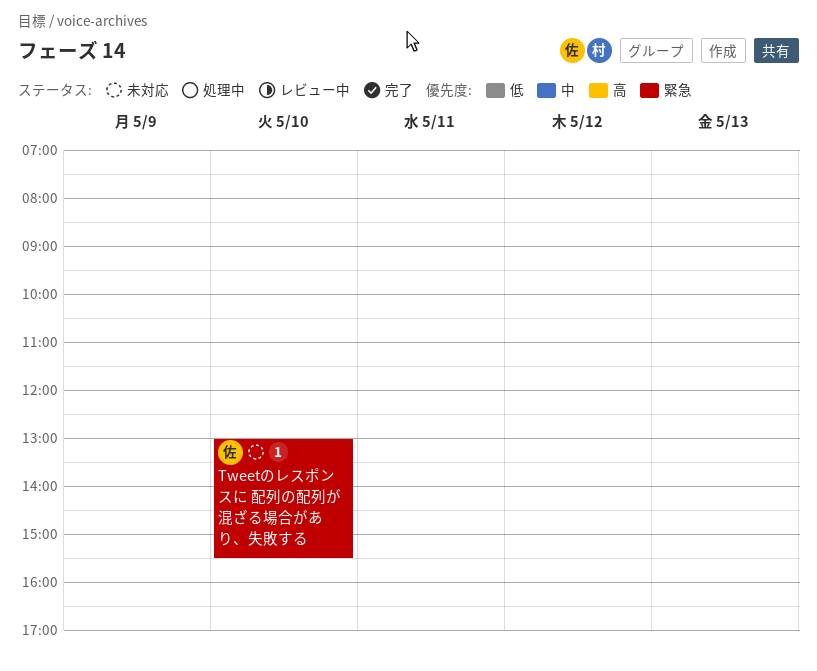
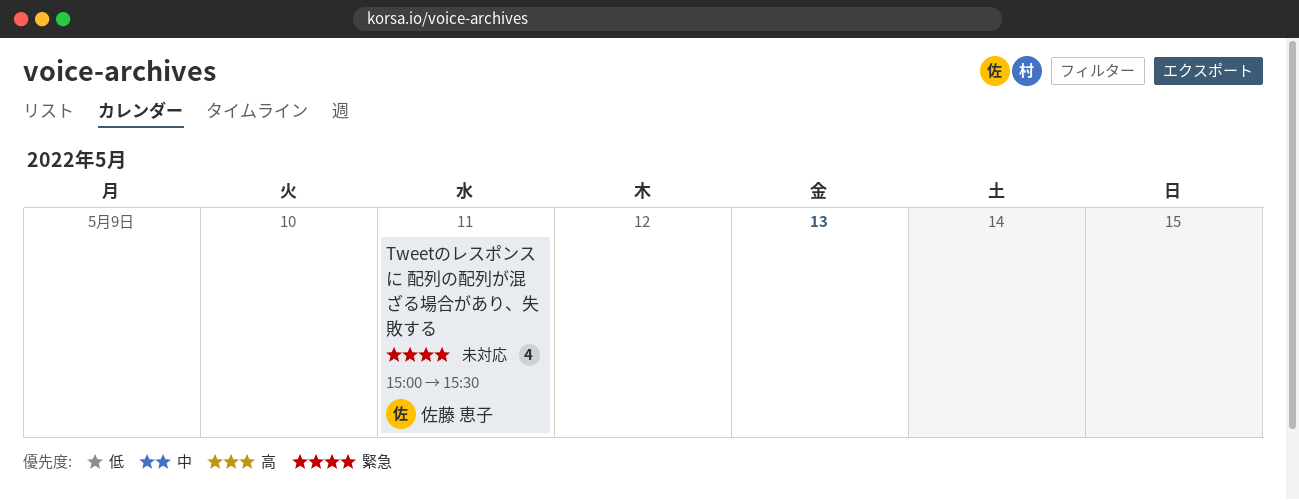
Tweetのレスポンスに 配列の配列が混ざる場合があり、失敗する, estimate: 1 -> 4
Tweetのレスポンスに 配列の配列が混ざる場合があり、失敗する, day: May 10 -> May 11
Tweetのレスポンスに 配列の配列が混ざる場合があり、失敗する, begins: 13:00 -> 15:00

